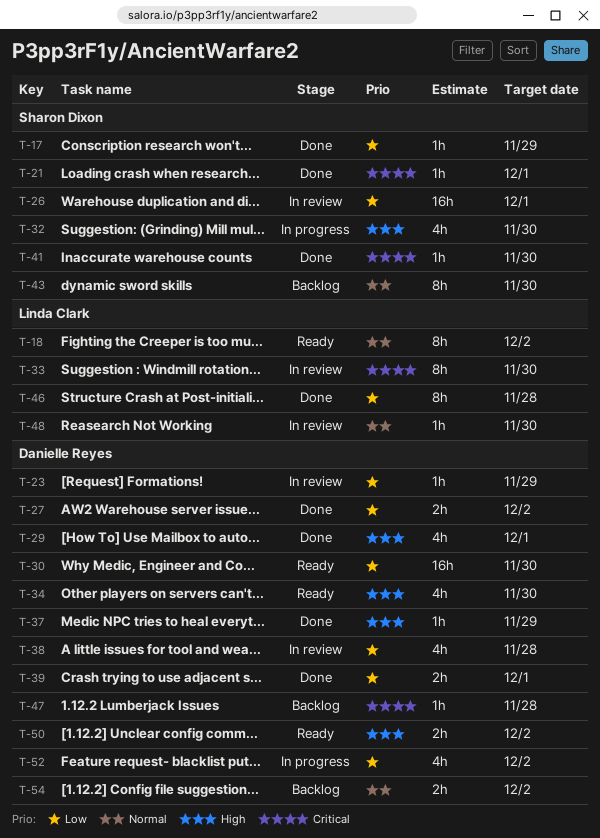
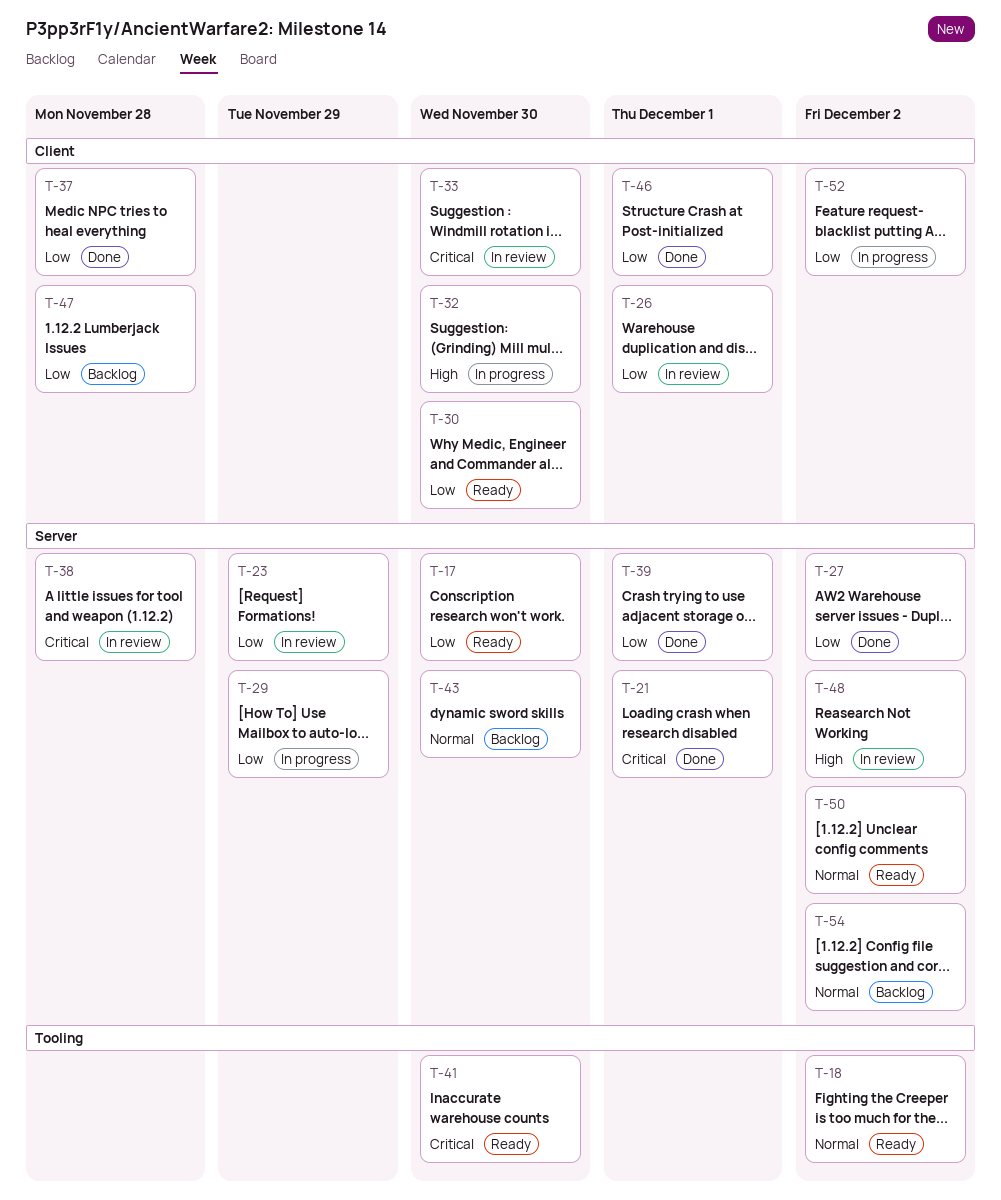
T-17, status: Done -> Ready
T-17, due: Nov 29 -> Nov 30
T-29, status: Done -> In progress
T-29, priority: High -> Low
T-29, due: Dec 1 -> Nov 29
T-34: present -> none
T-37, priority: High -> Low
T-37, due: Nov 29 -> Nov 28
T-38, priority: Low -> Critical
T-41, status: Done -> Ready
T-46, due: Nov 28 -> Dec 1
T-47, priority: Critical -> Low
T-48, priority: Normal -> High
T-48, due: Nov 30 -> Dec 2
T-50, priority: High -> Normal

